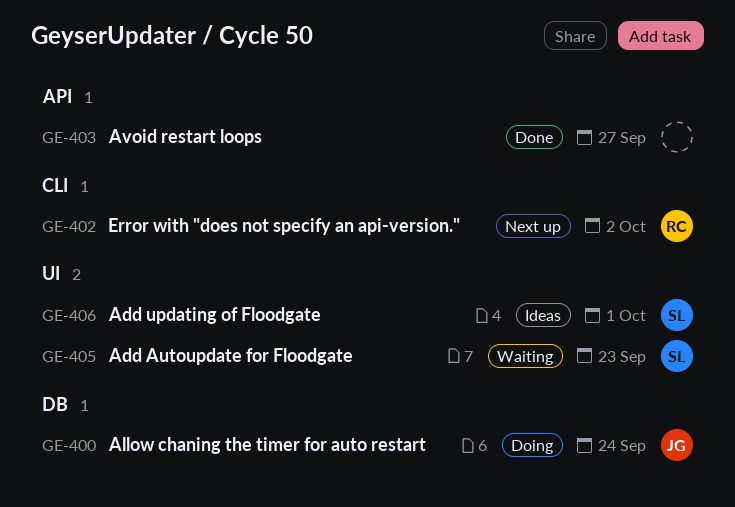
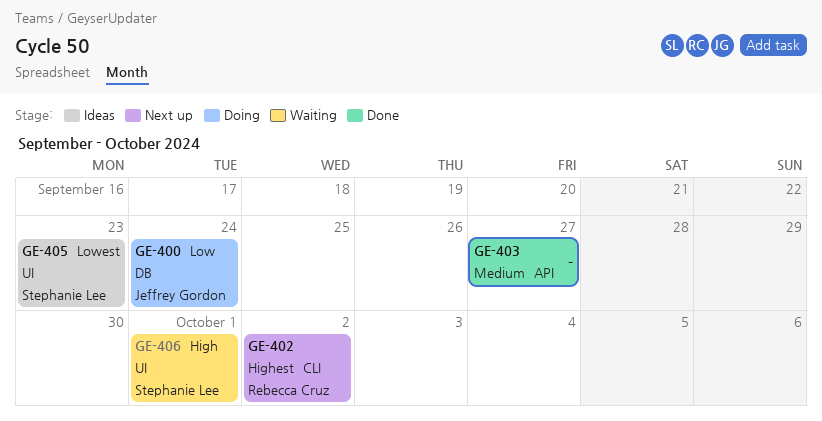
GE-405, status: Waiting -> Ideas
GE-406, status: Ideas -> Waiting

